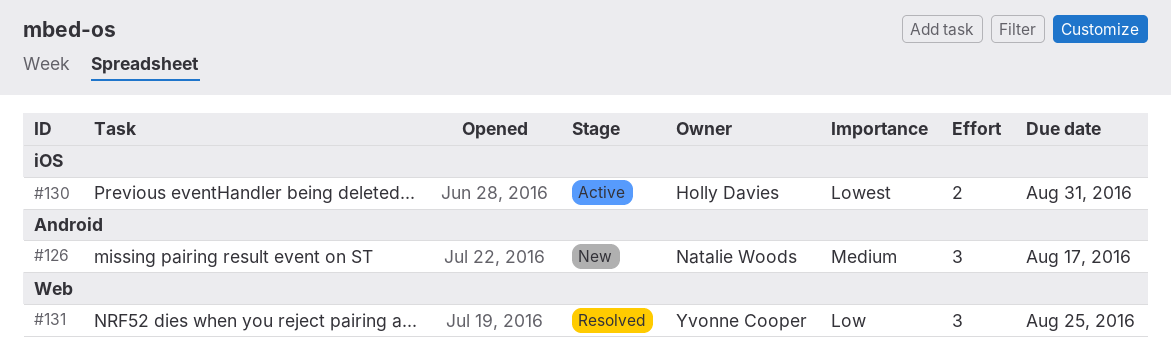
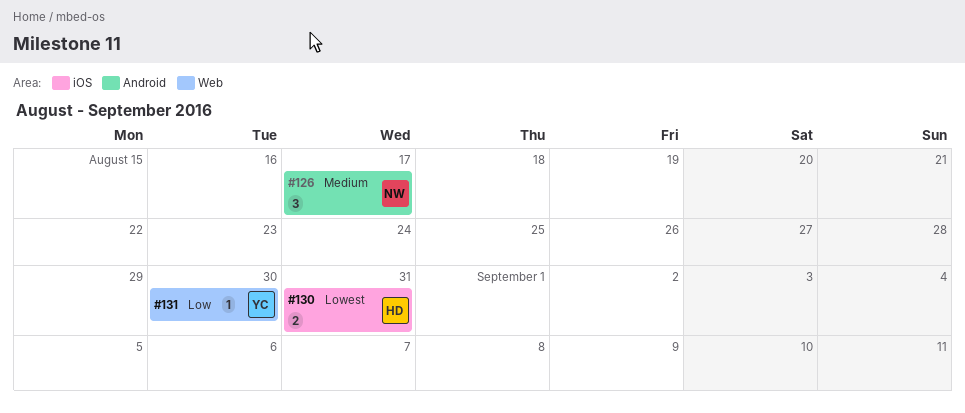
#131, estimate: 3 -> 1
#131, due: Aug 25 -> Aug 30

